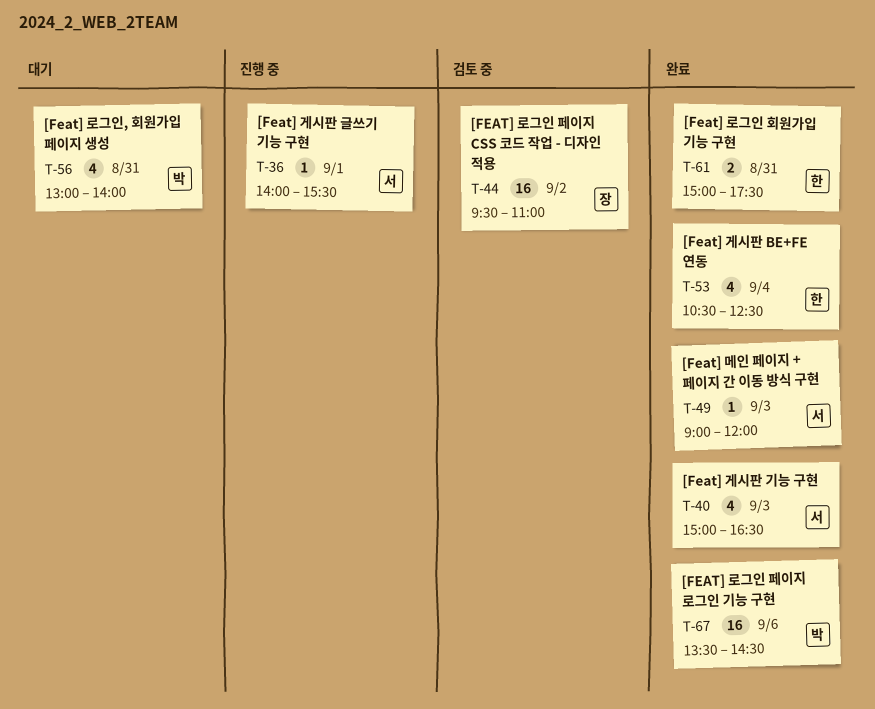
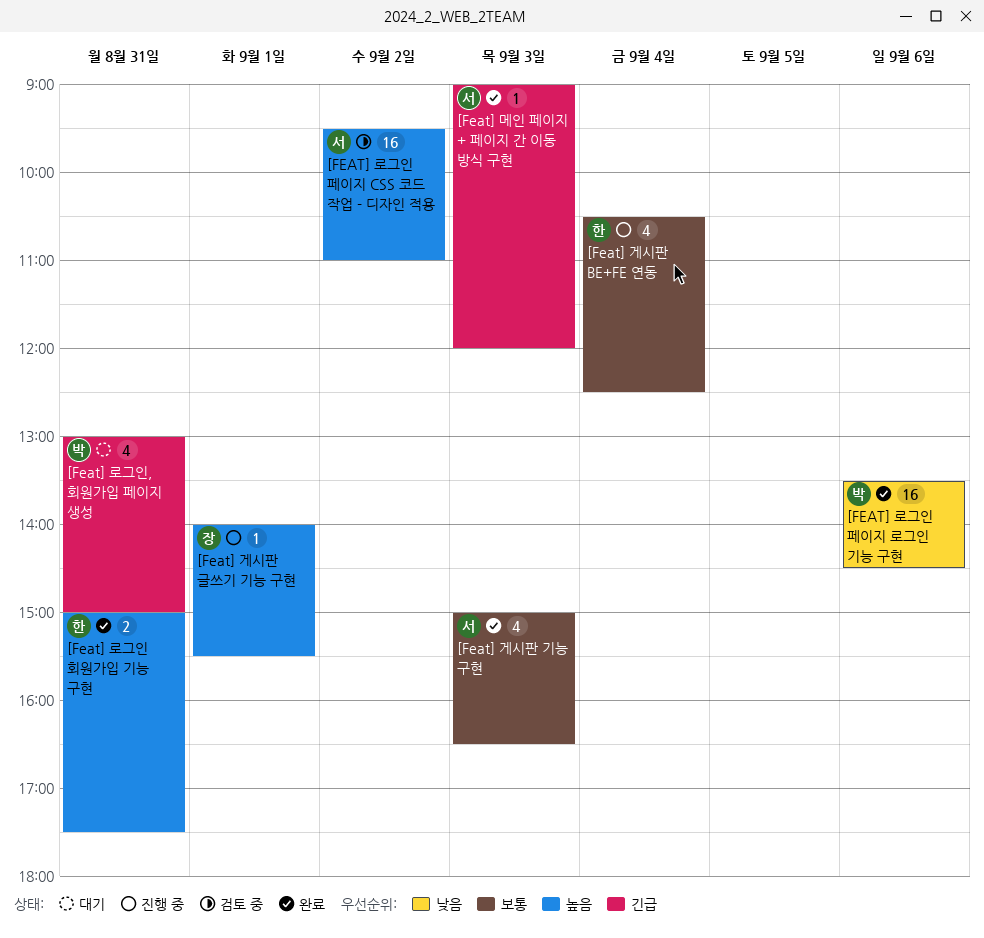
[Feat] 게시판 BE+FE 연동, status: 완료 -> 진행 중
[Feat] 게시판 글쓰기 기능 구현, owner: 서 -> 장
[FEAT] 로그인 페이지 CSS 코드 작업 - 디자인 적용, owner: 장 -> 서
[Feat] 로그인, 회원가입 페이지 생성, ends: 14:00 -> 15:00

